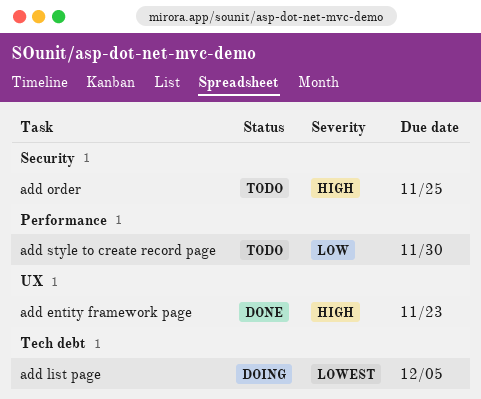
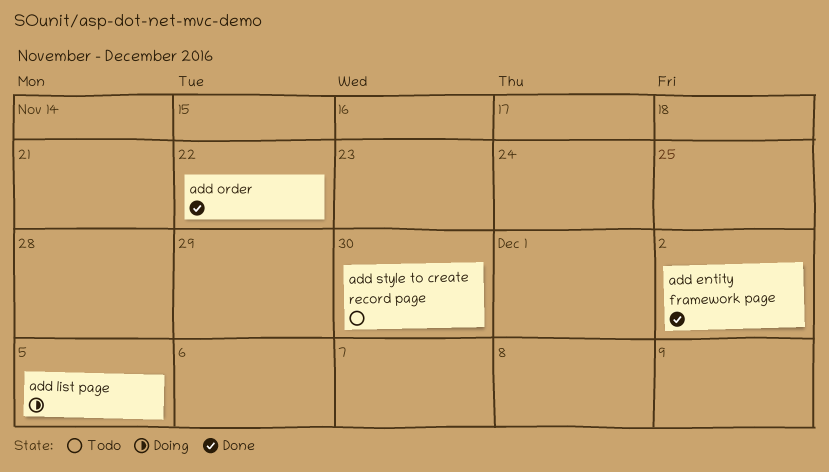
add entity framework page, due: Nov 23 -> Dec 2
add order, status: Todo -> Done
add order, due: Nov 25 -> Nov 22

